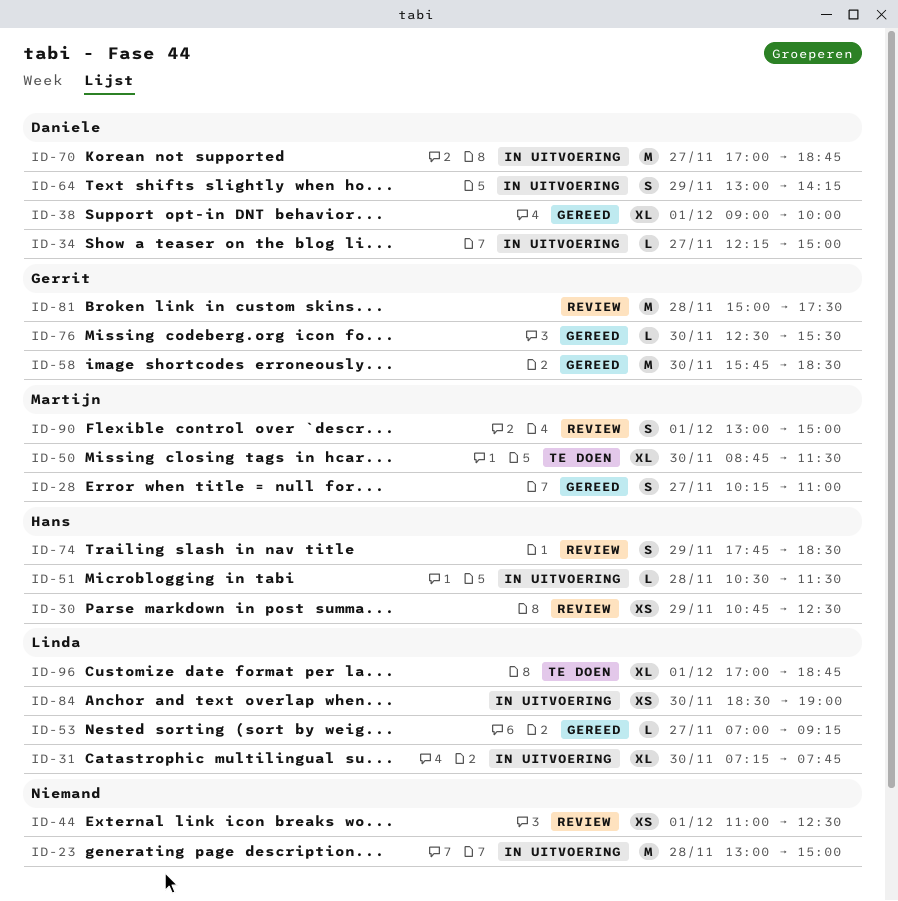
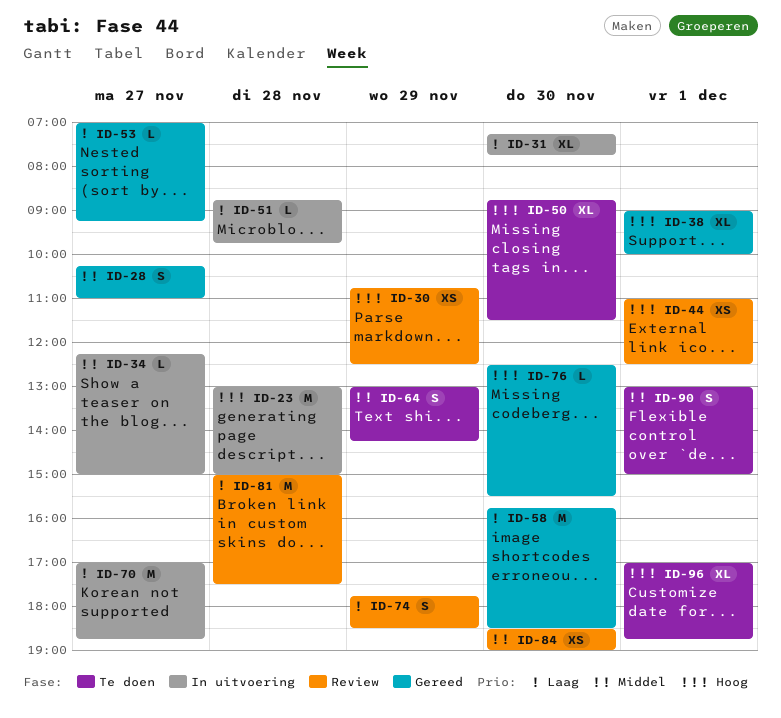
ID-51, begins: 10:30 -> 08:45
ID-51, ends: 11:30 -> 09:45
ID-64, status: In uitvoering -> Te doen
ID-84, status: In uitvoering -> Review
ID-90, status: Review -> Te doen

